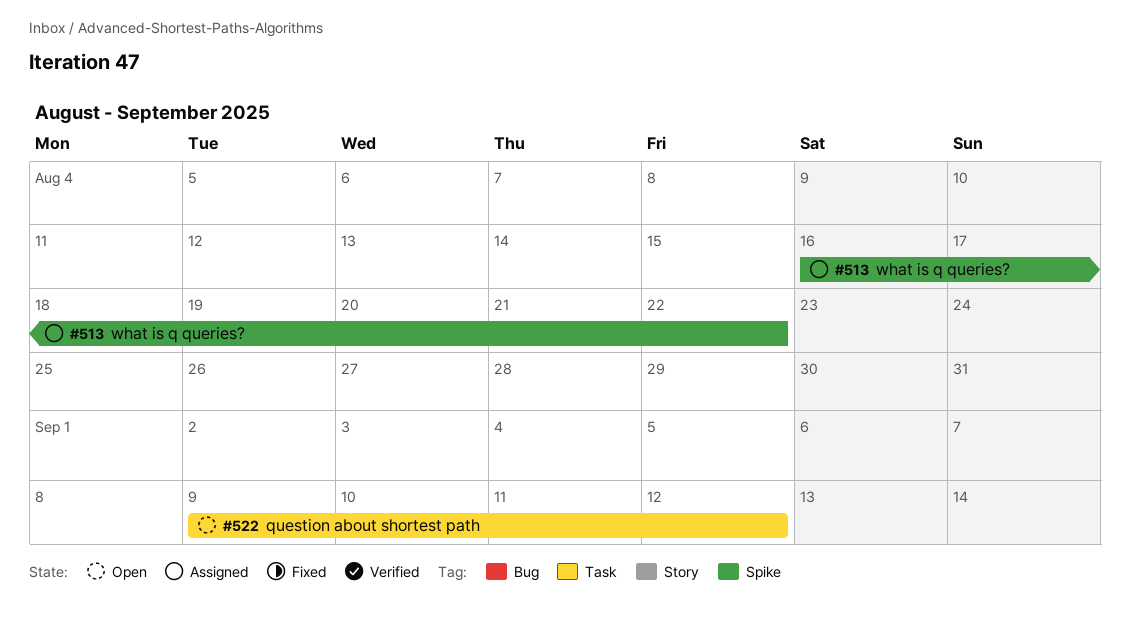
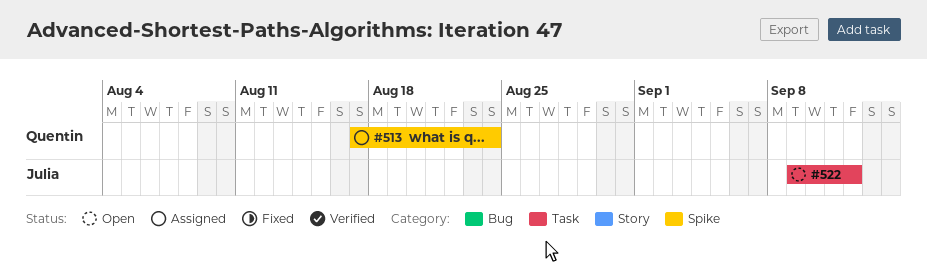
#513, start: Aug 16 -> Aug 17
#513, due: Aug 22 -> Aug 24

